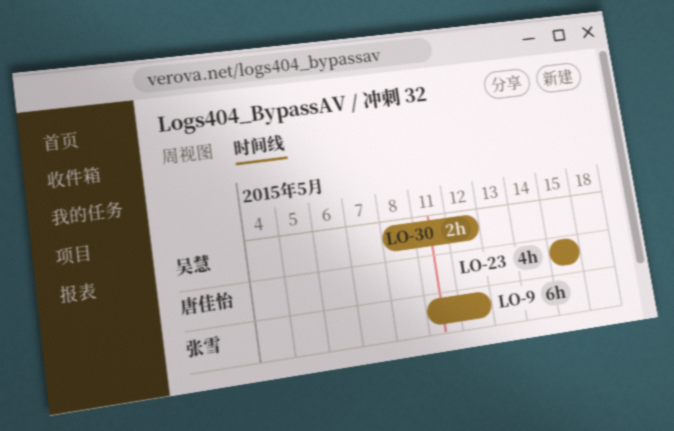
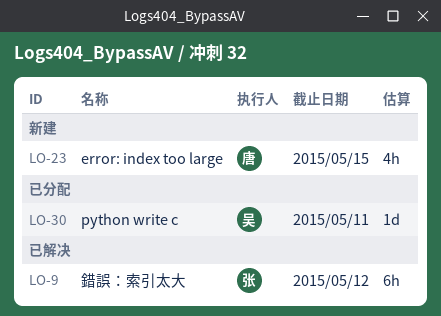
LO-30, estimate: 2h -> 1d
LO-30, due: May 12 -> May 11

